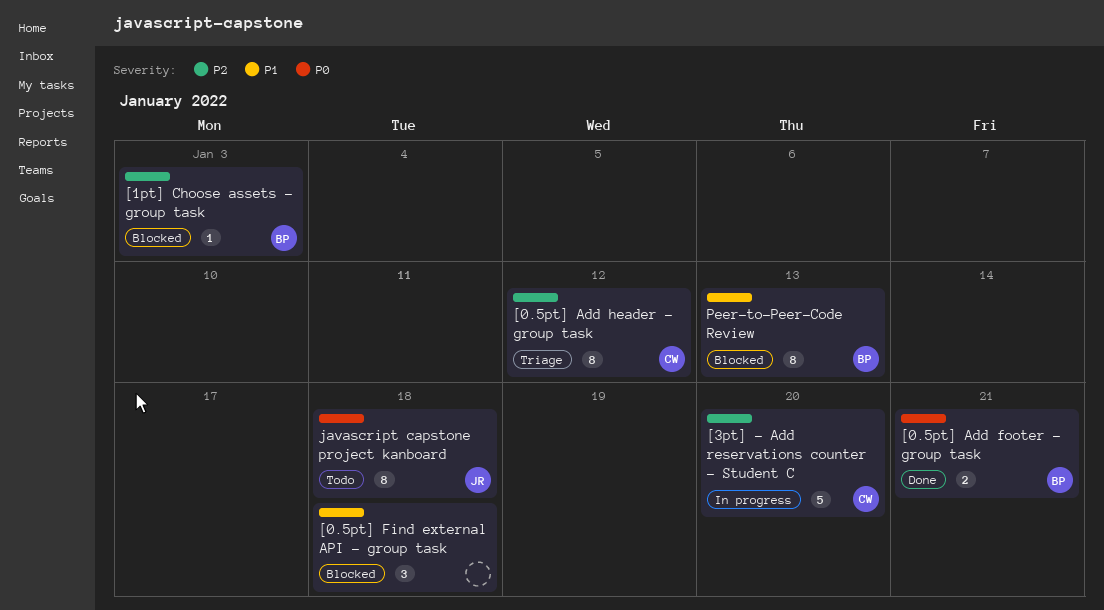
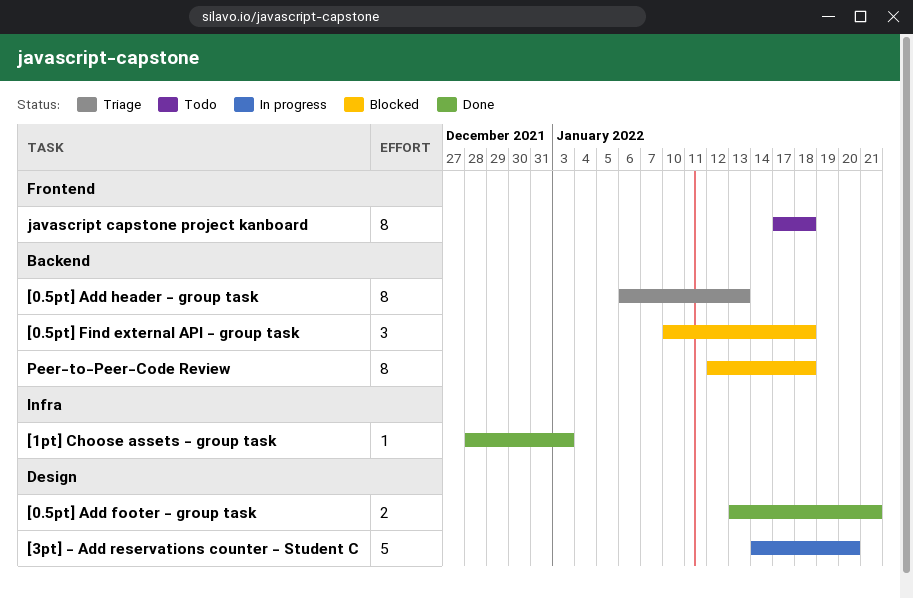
[0.5pt] Add header - group task, due: Jan 12 -> Jan 13
[1pt] Choose assets - group task, status: Blocked -> Done
Peer-to-Peer-Code Review, due: Jan 13 -> Jan 18

